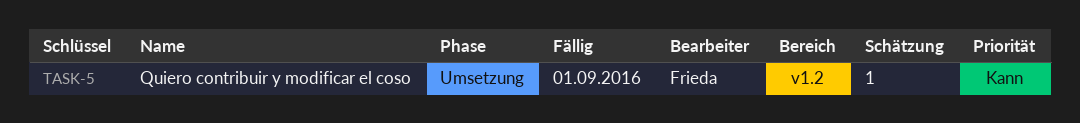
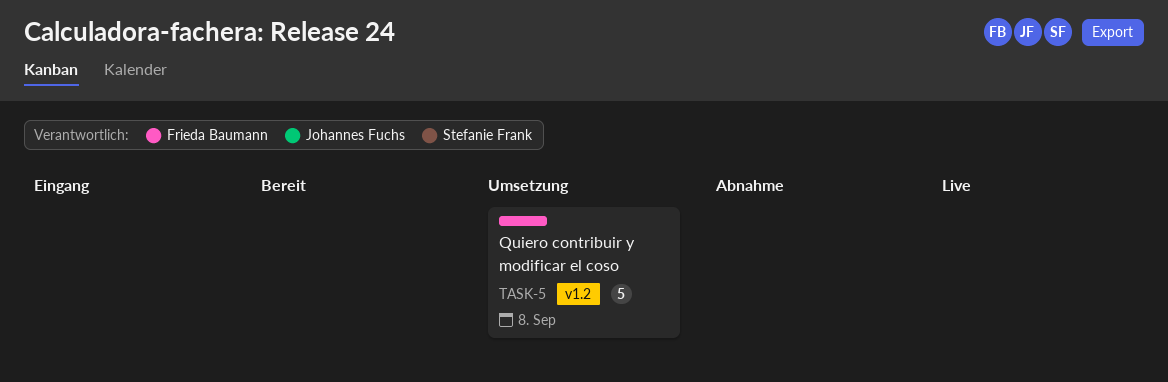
TASK-5, estimate: 1 -> 5
TASK-5, due: Sep 1 -> Sep 8

